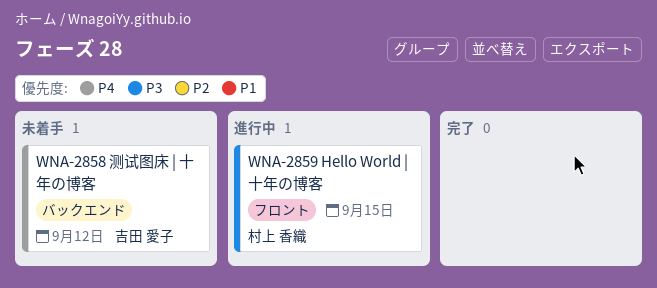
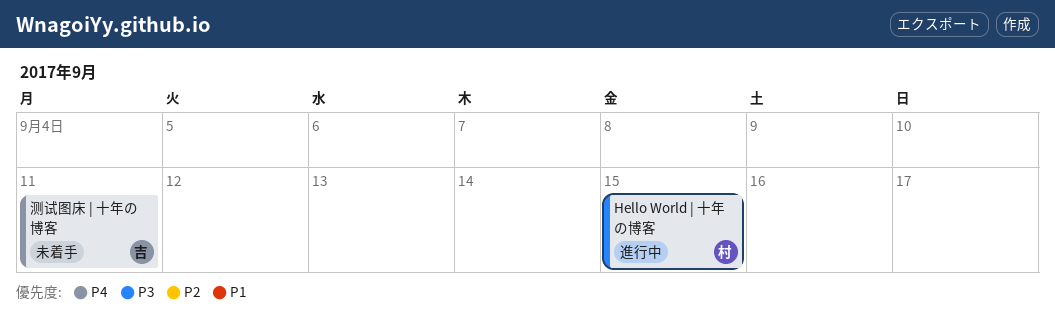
测试图床 | 十年の博客, due: Sep 12 -> Sep 11

